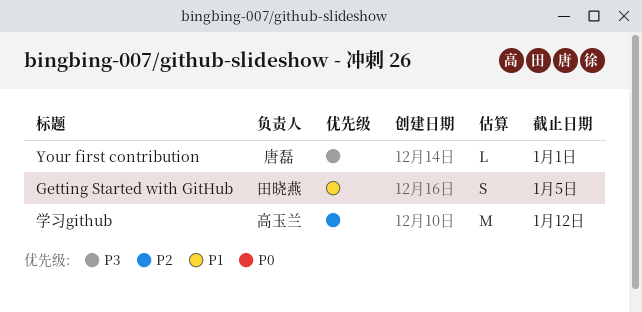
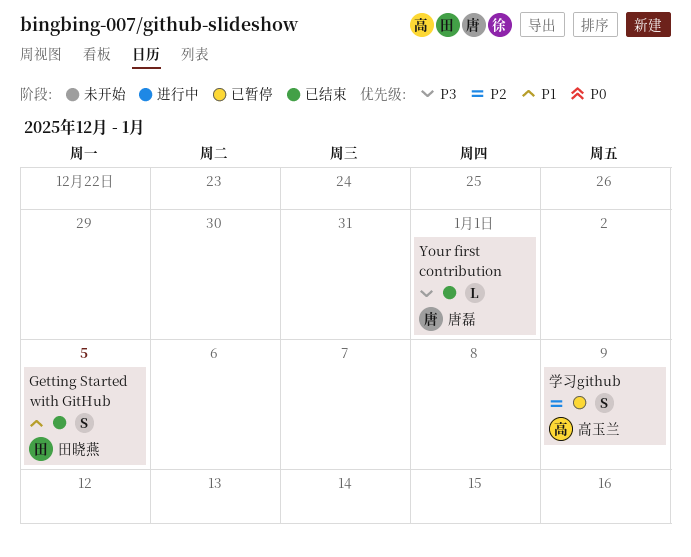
学习github, estimate: M -> S
学习github, due: Jan 12 -> Jan 9

